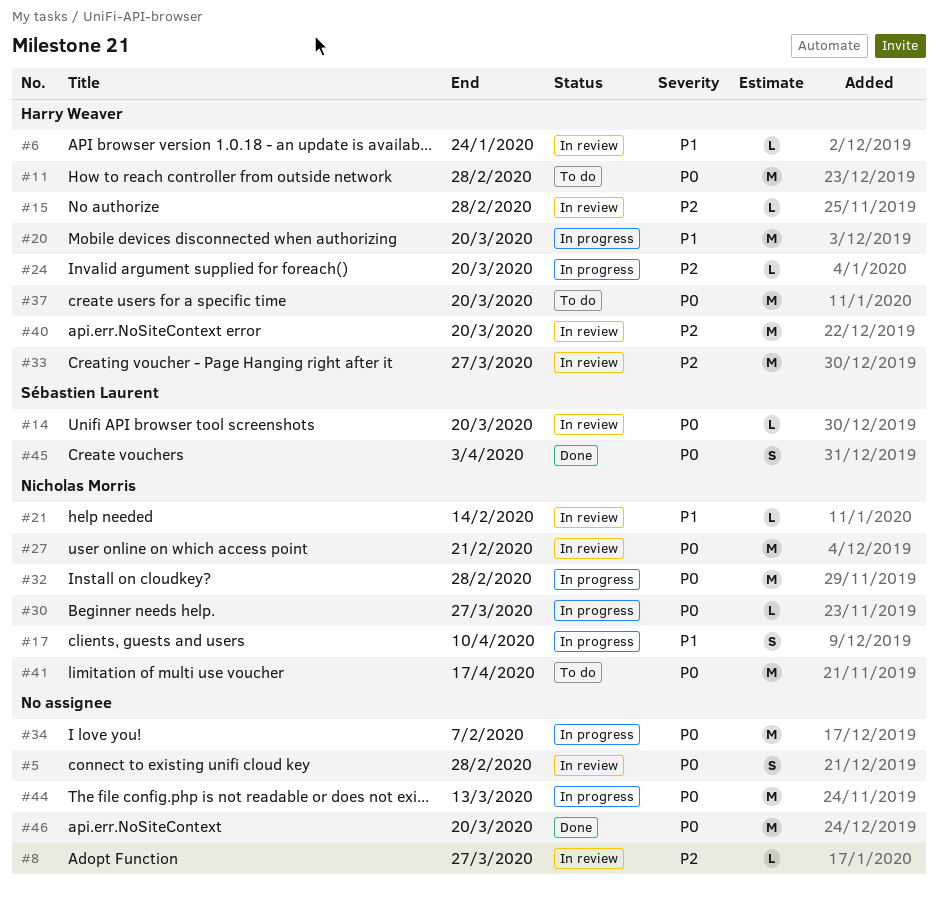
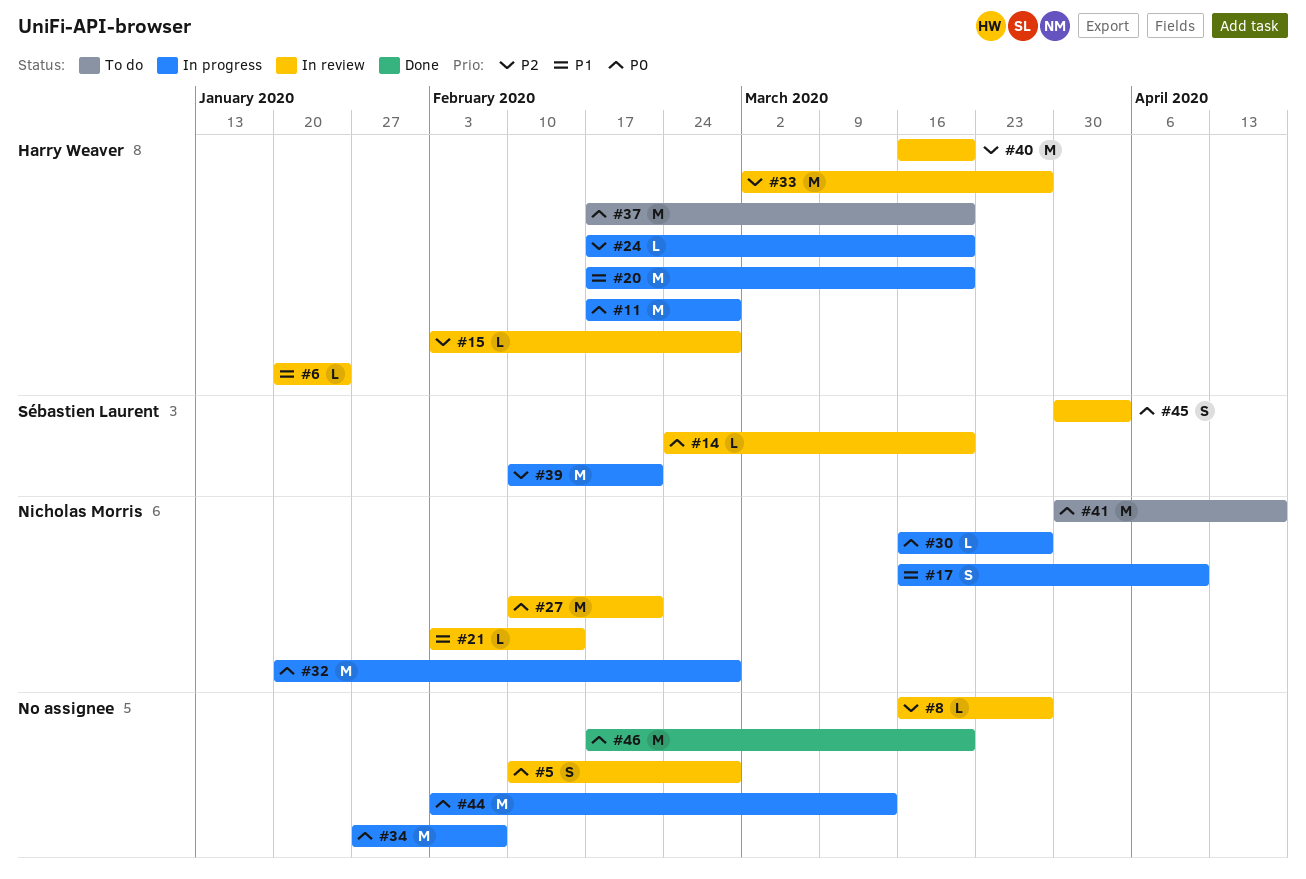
#11, status: To do -> In progress
#39: none -> present
#45, status: Done -> In review

